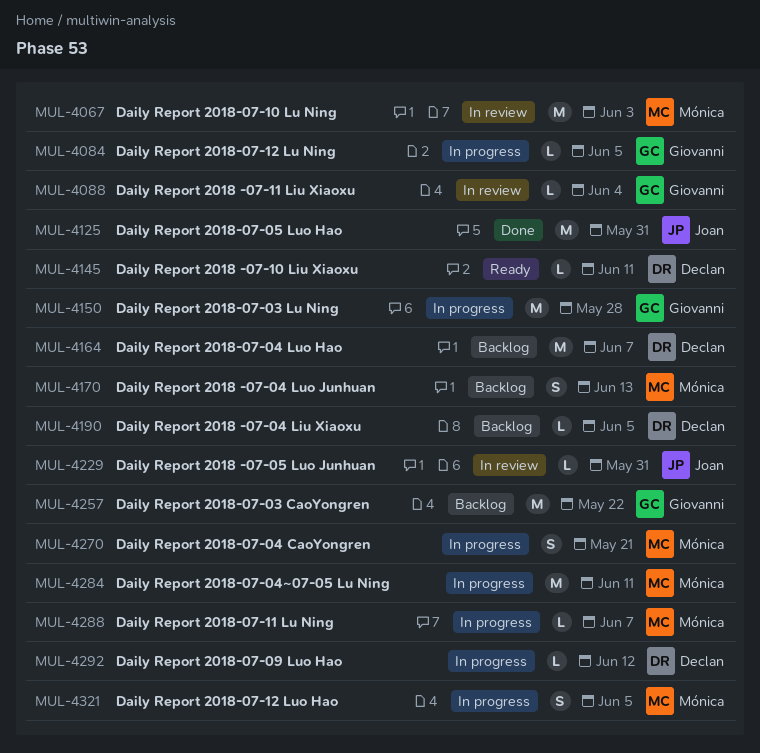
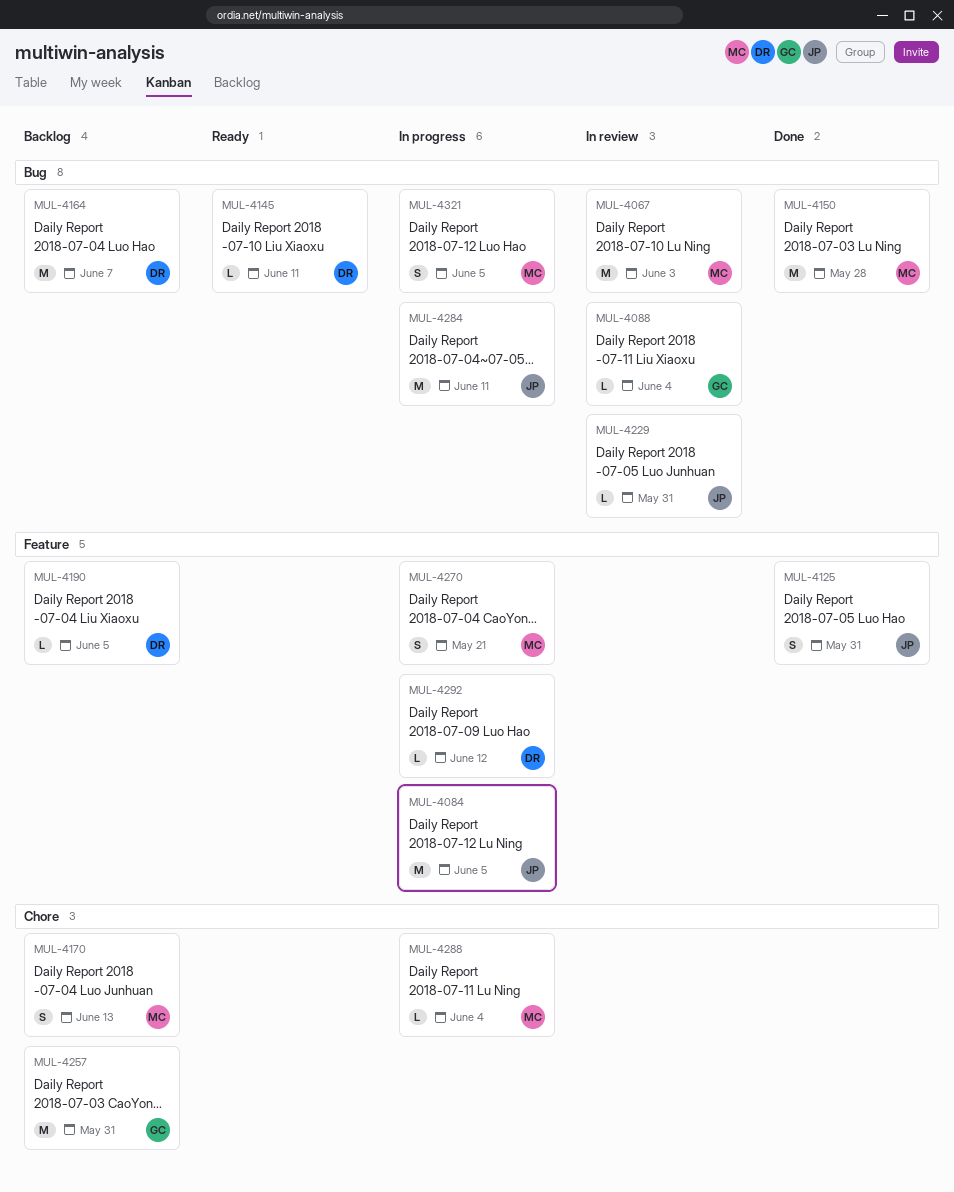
MUL-4084, owner: Giovanni -> Joan
MUL-4084, estimate: L -> M
MUL-4125, estimate: M -> S
MUL-4150, status: In progress -> Done
MUL-4150, owner: Giovanni -> Mónica
MUL-4257, due: May 22 -> May 31
MUL-4284, owner: Mónica -> Joan
MUL-4288, due: Jun 7 -> Jun 4

